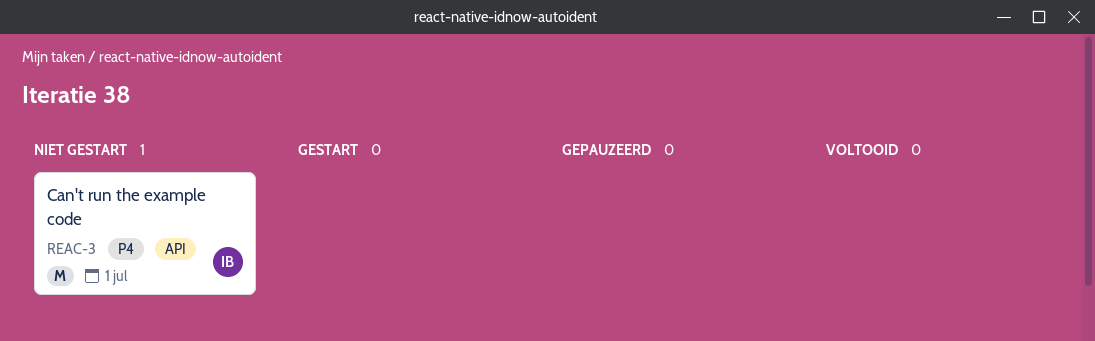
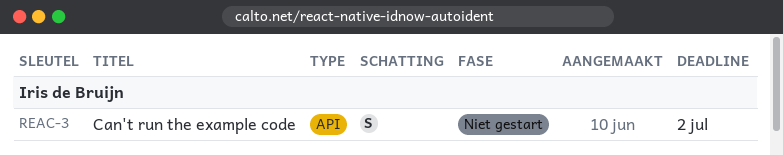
REAC-3, estimate: M -> S
REAC-3, due: Jul 1 -> Jul 2

